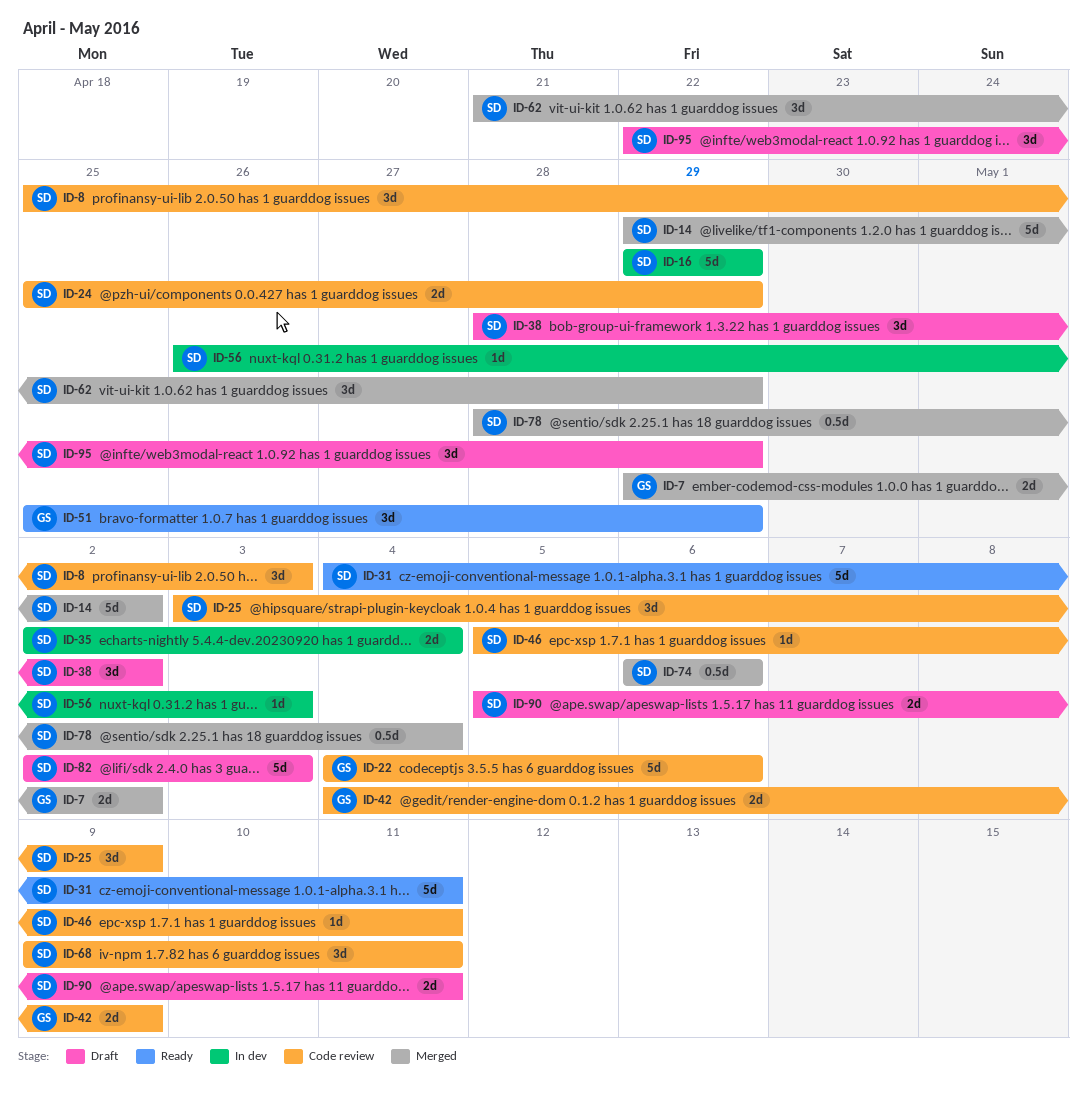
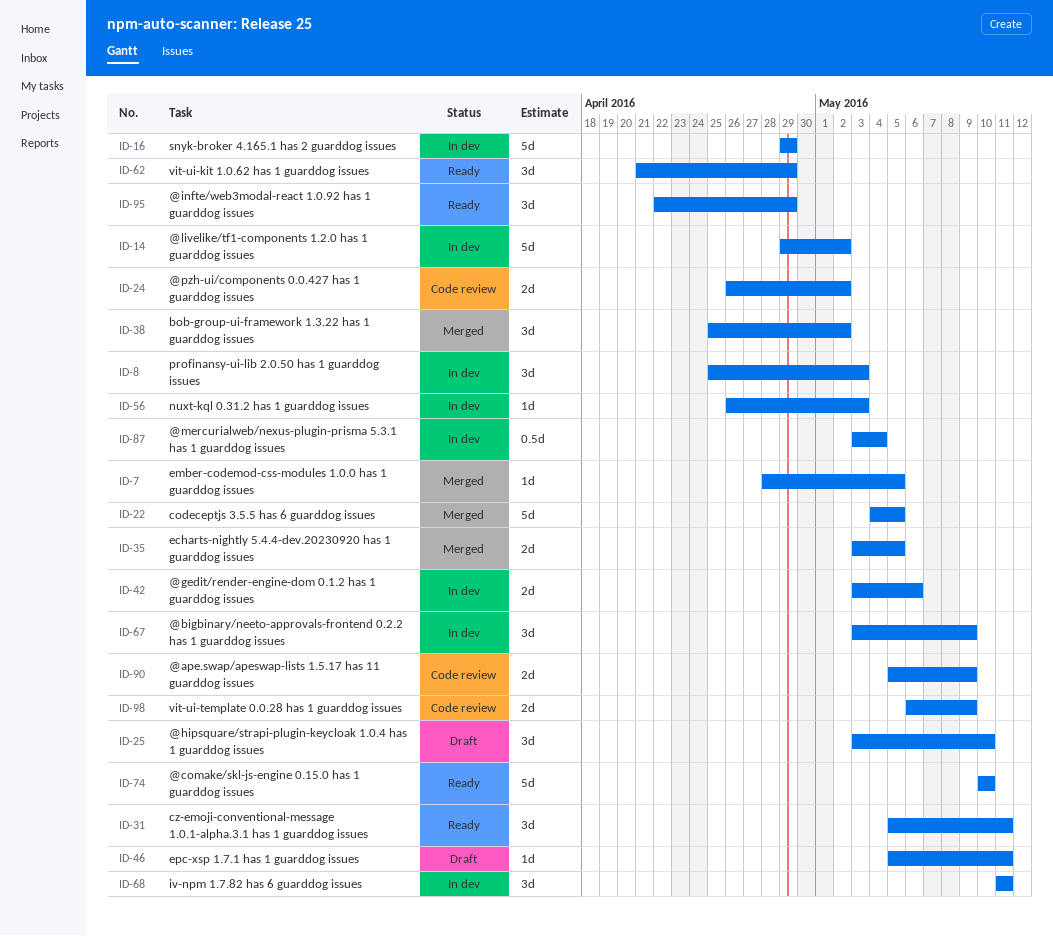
ID-7, estimate: 2d -> 1d
ID-7, start: Apr 29 -> Apr 28
ID-7, due: May 2 -> May 5
ID-8, status: Code review -> In dev
ID-14, status: Merged -> In dev
ID-22, status: Code review -> Merged
ID-22, due: May 6 -> May 5
ID-24, start: Apr 25 -> Apr 26
ID-24, due: Apr 29 -> May 2
ID-25, status: Code review -> Draft
ID-25, due: May 9 -> May 10
ID-31, estimate: 5d -> 3d
ID-31, start: May 4 -> May 5
ID-35, status: In dev -> Merged
ID-35, start: May 2 -> May 3
ID-35, due: May 4 -> May 5
ID-38, status: Draft -> Merged
ID-38, start: Apr 28 -> Apr 25
ID-42, status: Code review -> In dev
ID-42, start: May 4 -> May 3
ID-42, due: May 9 -> May 6
ID-46, status: Code review -> Draft
ID-51: present -> none
ID-62, status: Merged -> Ready
ID-67: none -> present
ID-68, status: Code review -> In dev
ID-68, start: May 9 -> May 11
ID-74, status: Merged -> Ready
ID-74, estimate: 0.5d -> 5d
ID-74, start: May 6 -> May 10
ID-74, due: May 6 -> May 10
ID-78: present -> none
ID-82: present -> none
ID-87: none -> present
ID-90, status: Draft -> Code review
ID-90, due: May 11 -> May 9
ID-95, status: Draft -> Ready
ID-98: none -> present

